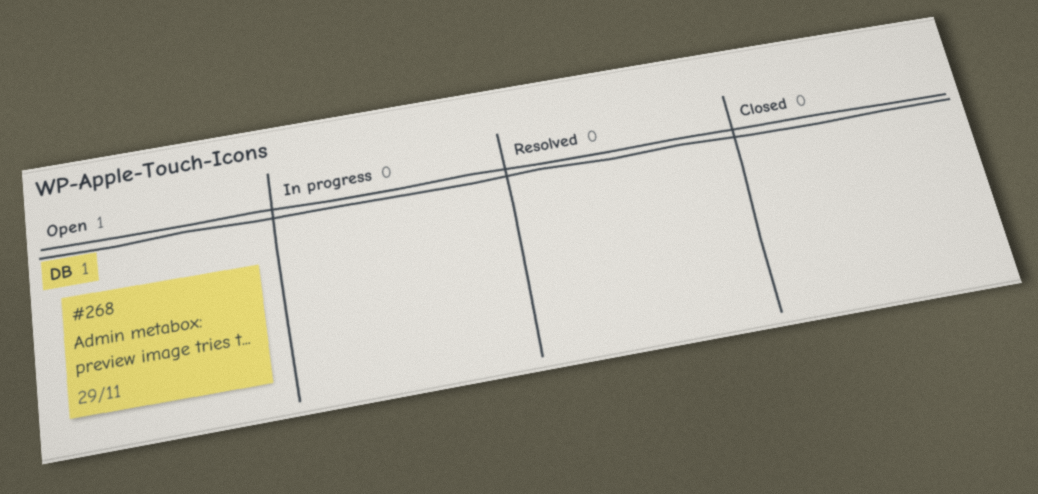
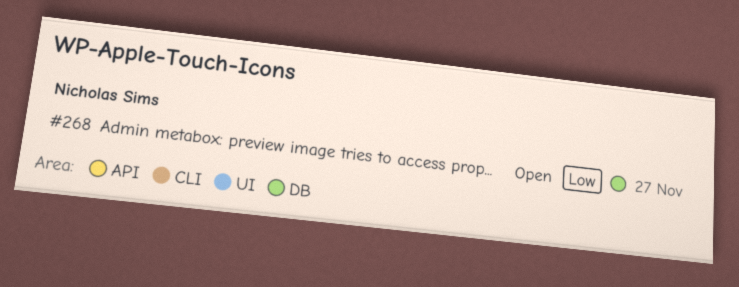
#268, due: Nov 29 -> Nov 27

